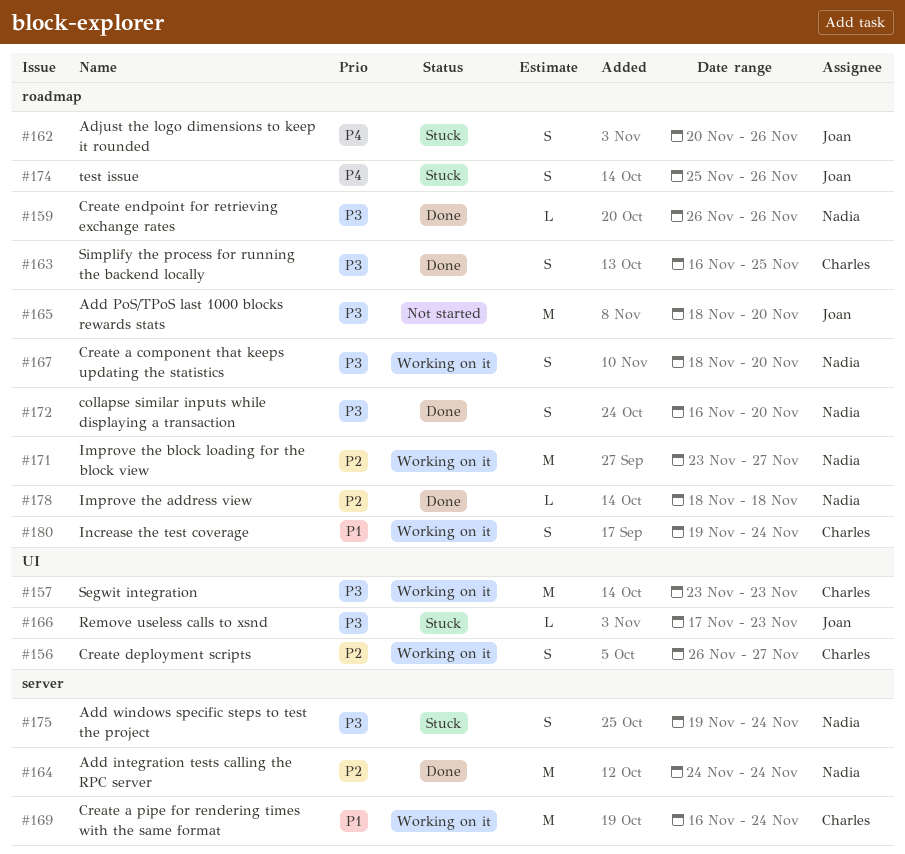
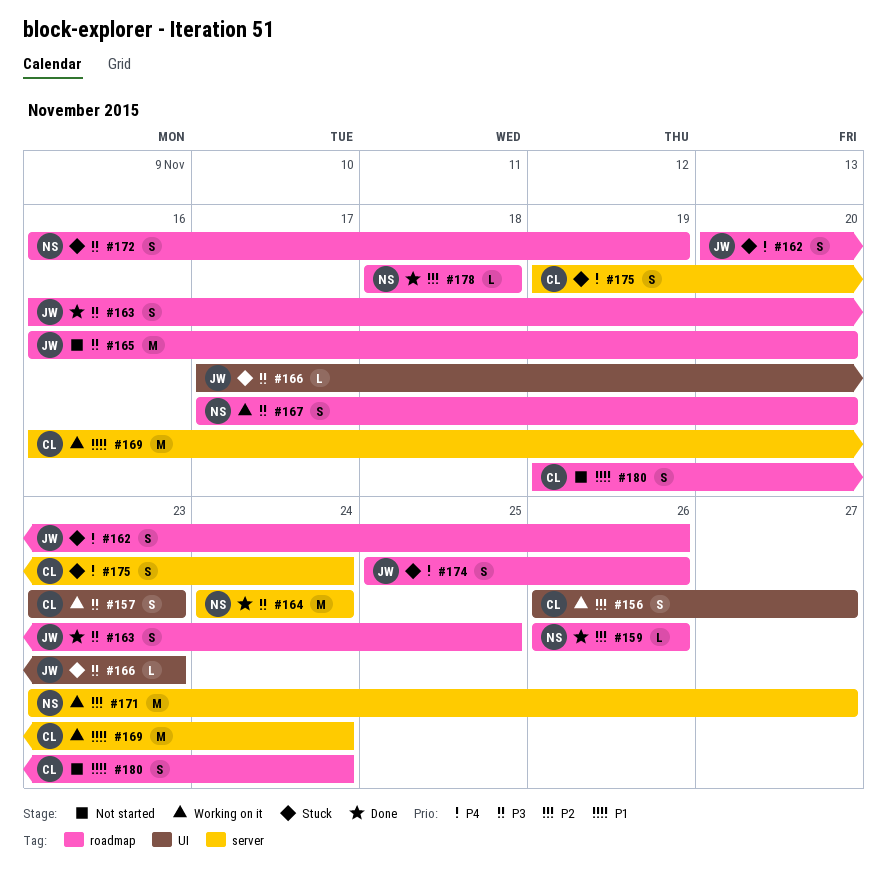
#157, estimate: M -> S
#159, priority: P3 -> P2
#163, owner: Charles -> Joan
#164, priority: P2 -> P3
#165, start: Nov 18 -> Nov 16
#167, start: Nov 18 -> Nov 17
#171, label: roadmap -> server
#172, status: Done -> Stuck
#172, due: Nov 20 -> Nov 19
#175, owner: Nadia -> Charles
#175, priority: P3 -> P4
#180, status: Working on it -> Not started

